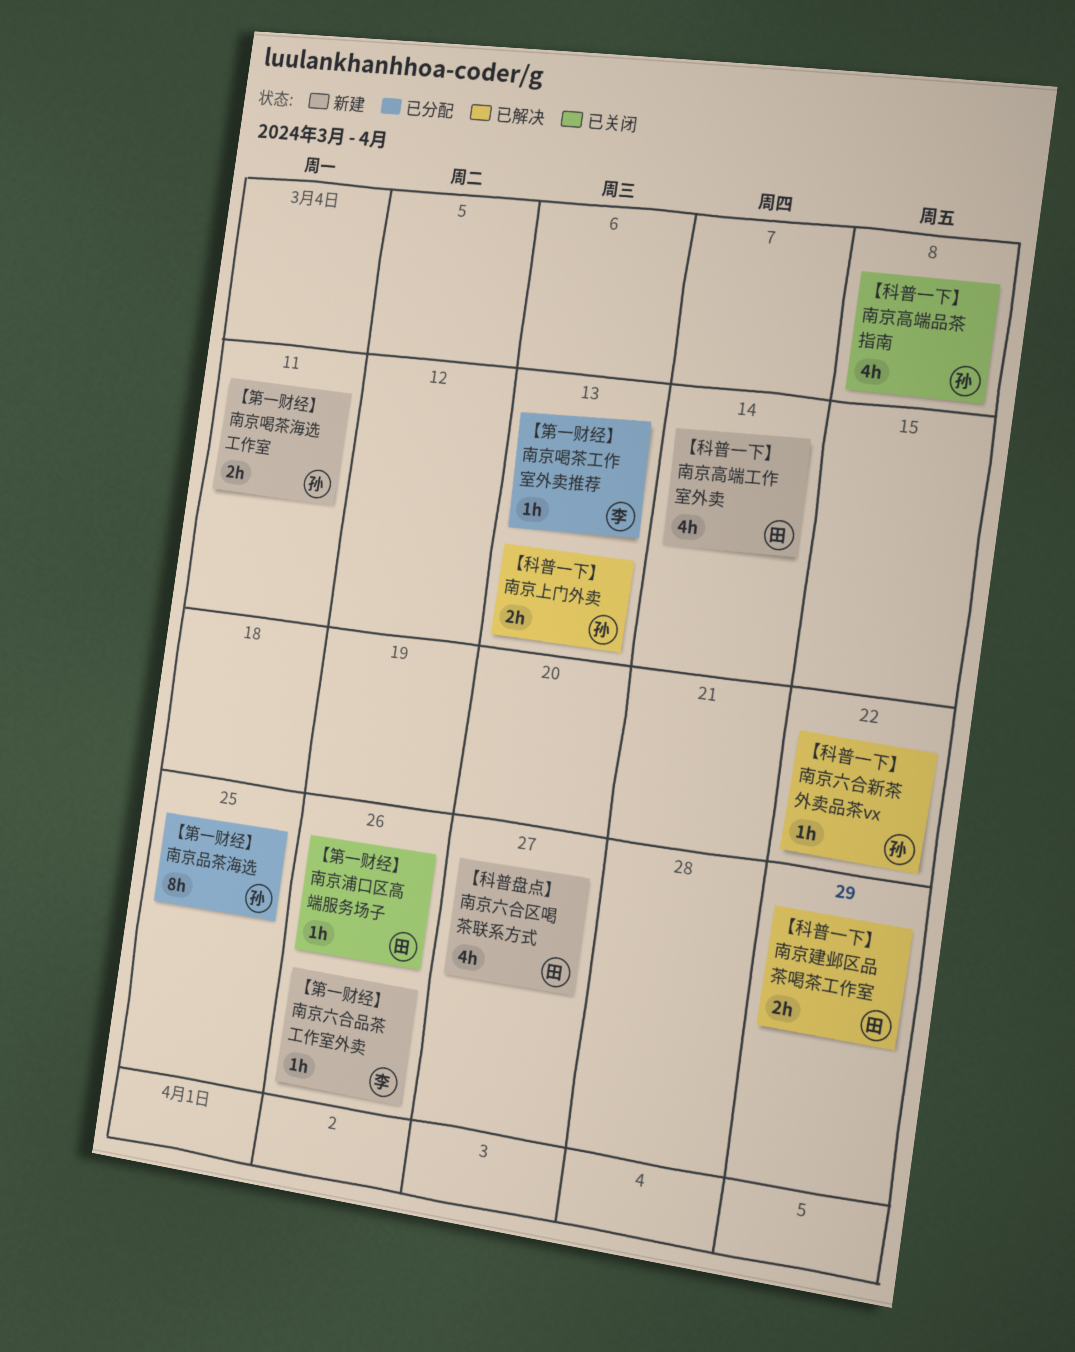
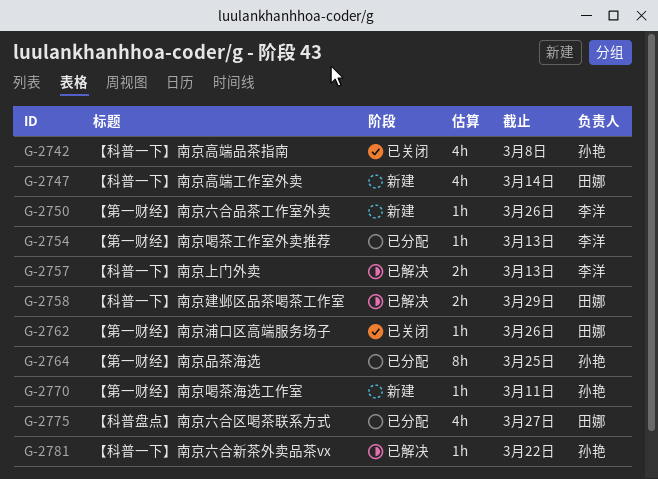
【科普一下】南京上门外卖, owner: 孙艳 -> 李洋
【科普盘点】南京六合区喝茶联系方式, status: 新建 -> 已分配
【第一财经】南京喝茶海选工作室, estimate: 2h -> 1h

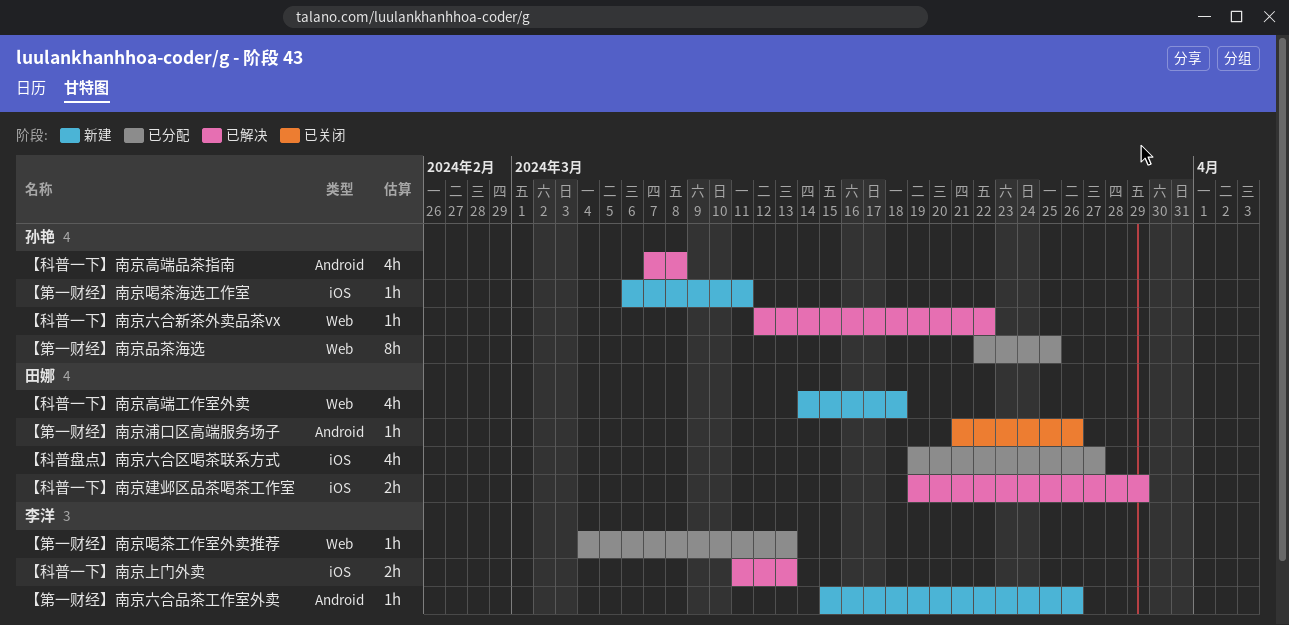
【科普一下】南京高端品茶指南, status: 已关闭 -> 已解决
【科普一下】南京高端工作室外卖, due: Mar 14 -> Mar 18

